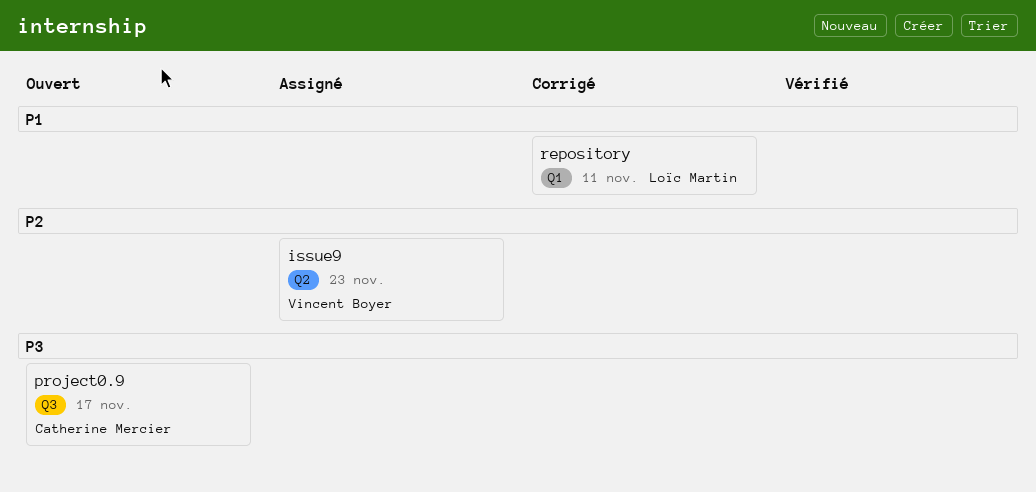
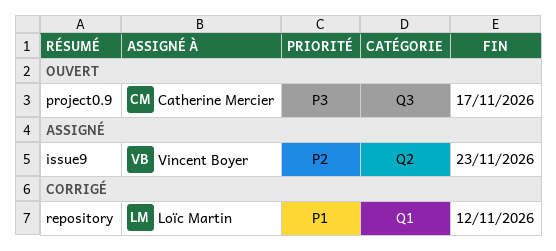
repository, due: Nov 11 -> Nov 12

